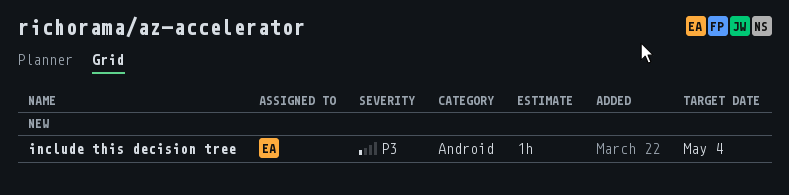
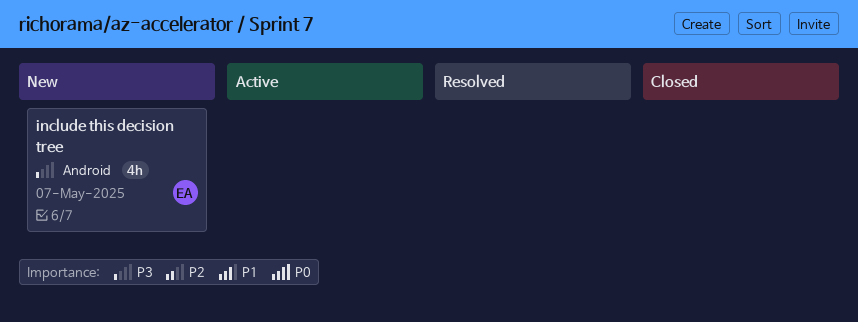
include this decision tree, estimate: 1h -> 4h
include this decision tree, due: May 4 -> May 7

